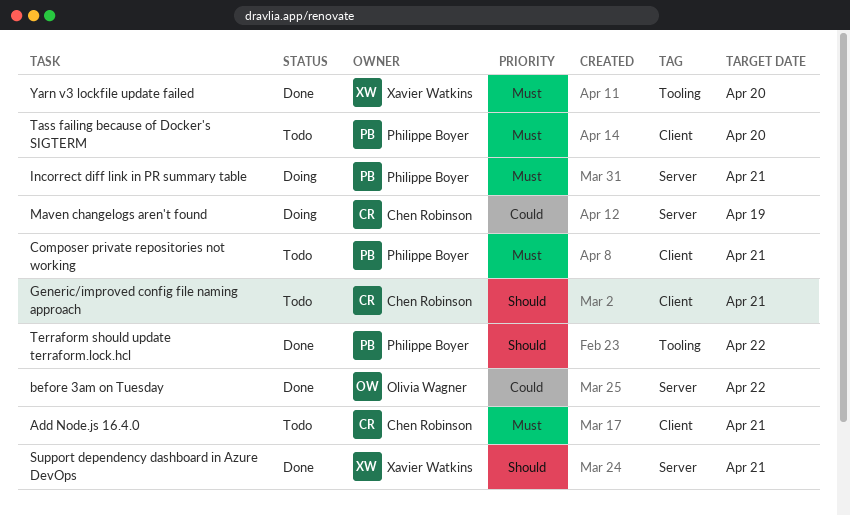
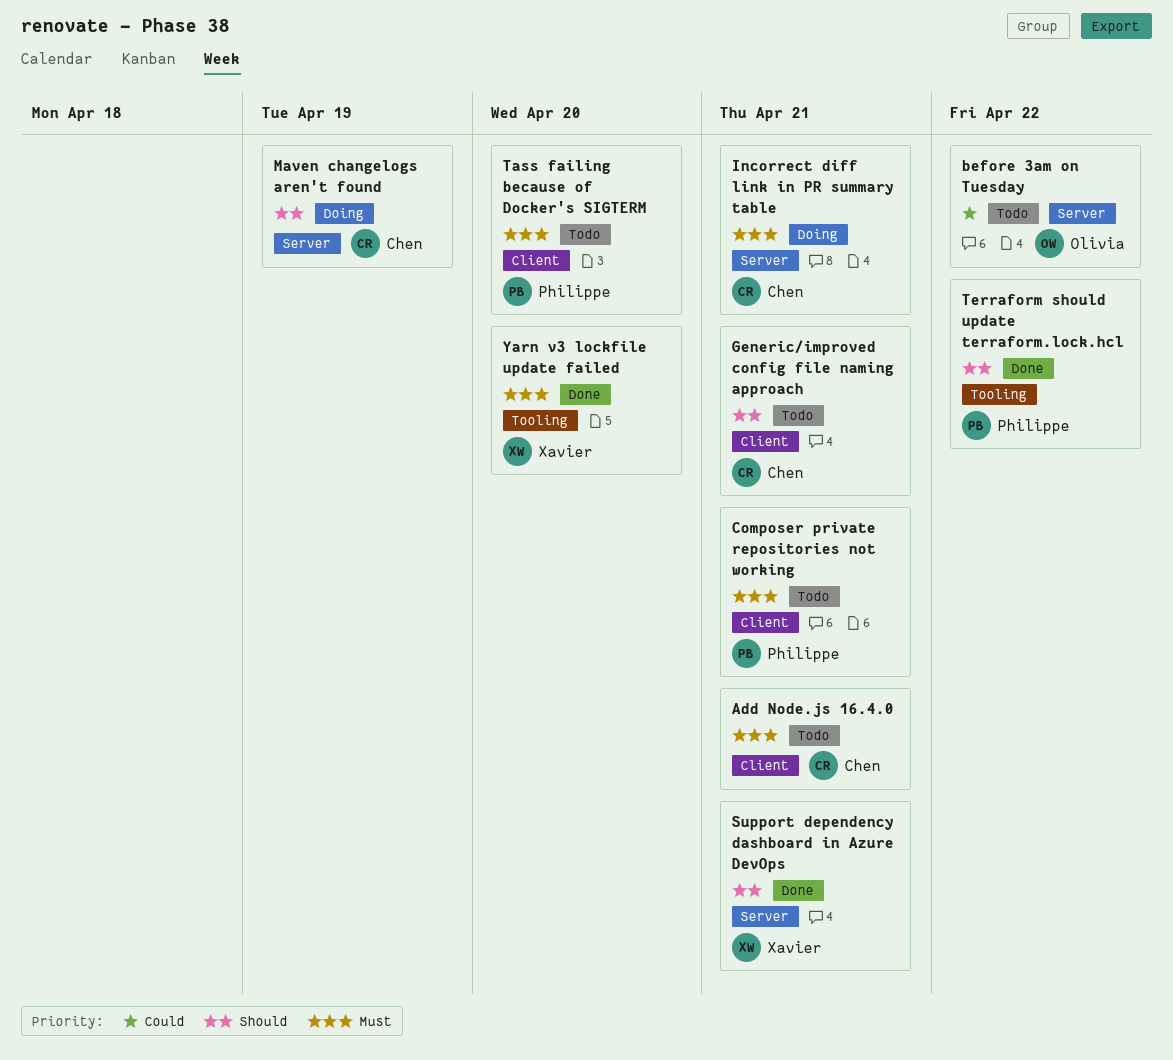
before 3am on Tuesday, status: Done -> Todo
Incorrect diff link in PR summary table, owner: Philippe Boyer -> Chen Robinson
Maven changelogs aren't found, priority: Could -> Should

